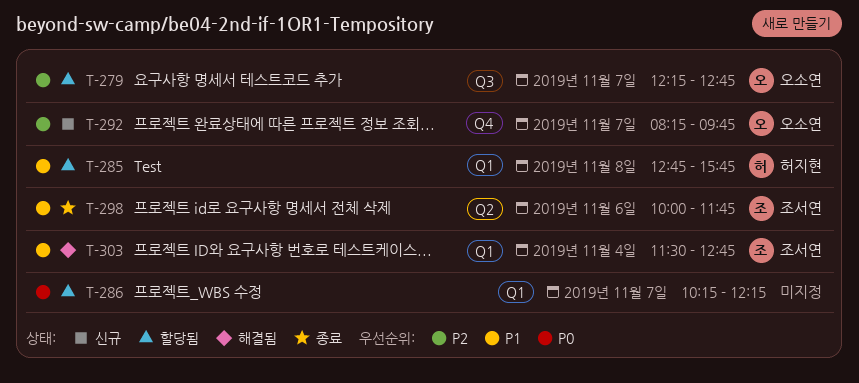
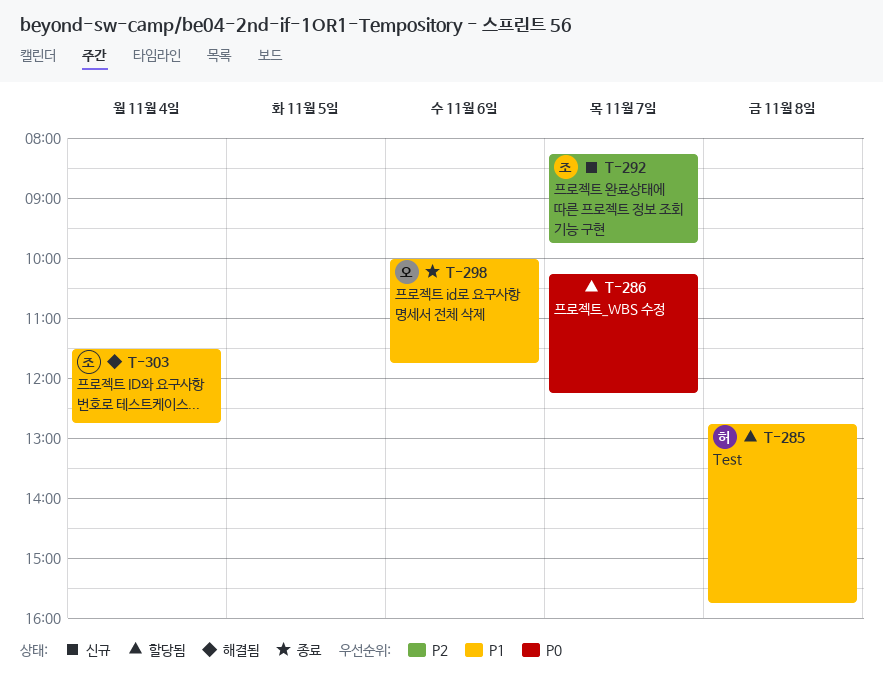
T-279: present -> none
T-292, owner: 오소연 -> 조서연
T-298, owner: 조서연 -> 오소연

